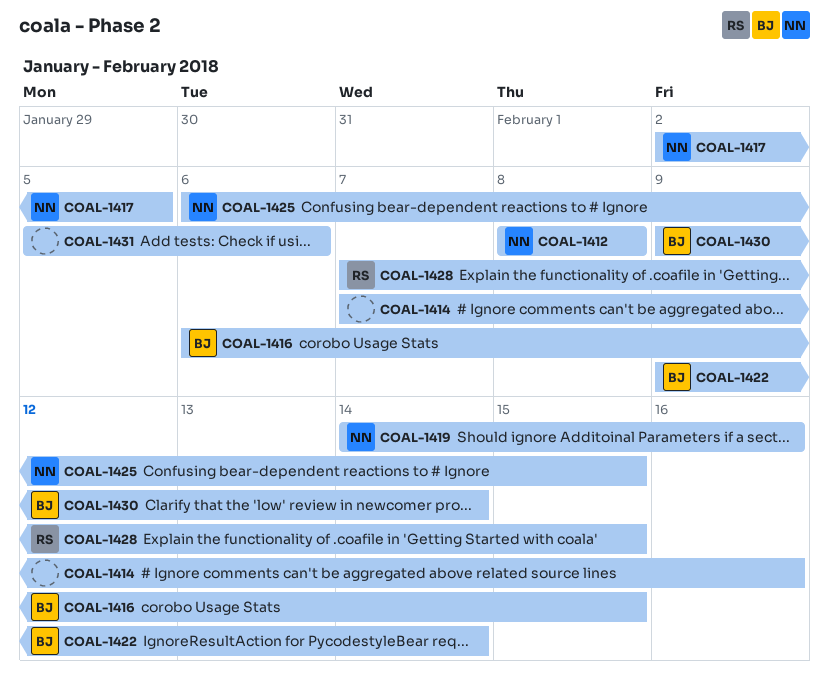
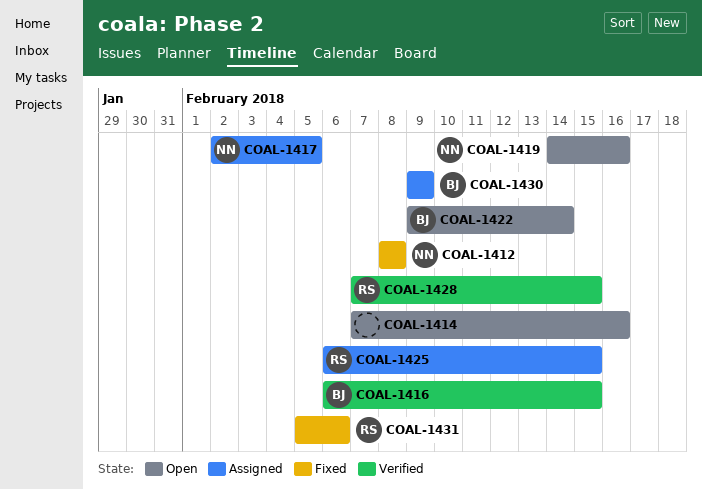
COAL-1425, owner: NN -> RS
COAL-1430, due: Feb 14 -> Feb 9
COAL-1431, owner: none -> RS

